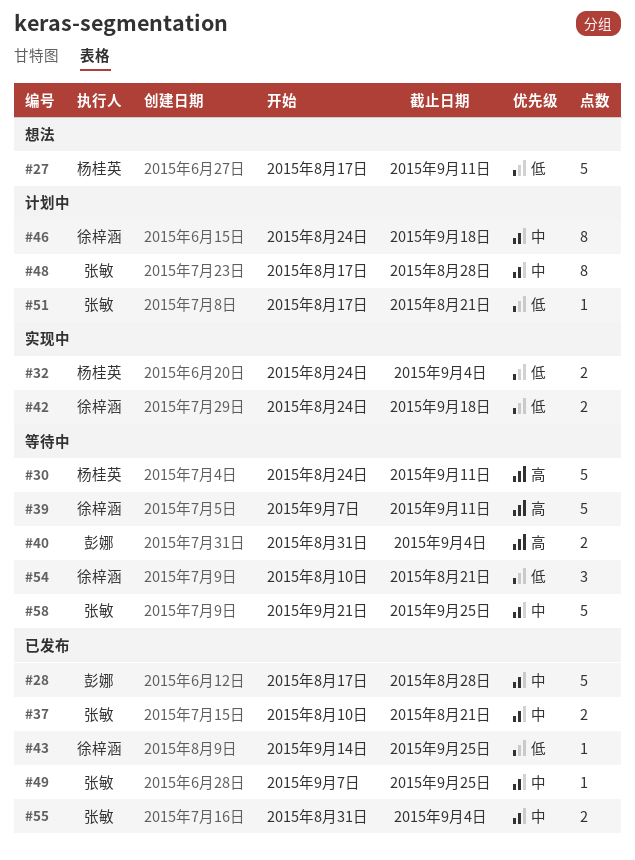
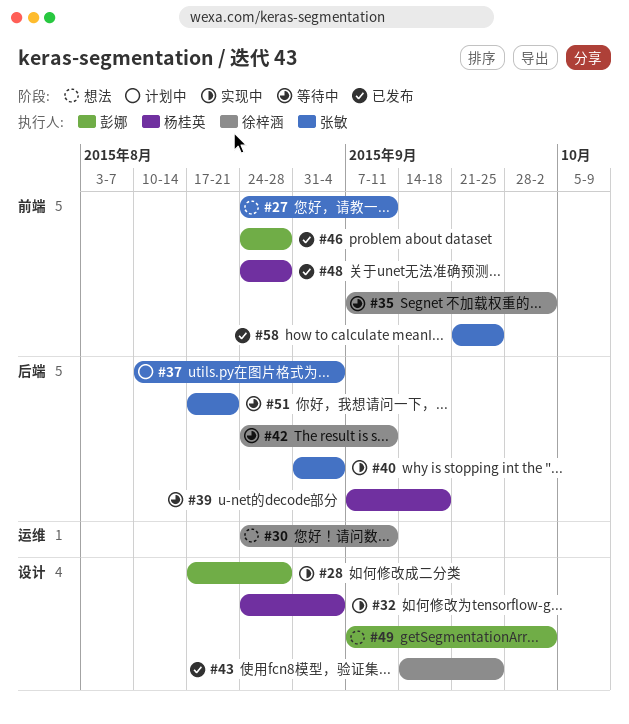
#27, owner: 杨桂英 -> 张敏
#27, start: Aug 17 -> Aug 24
#28, status: 已发布 -> 实现中
#30, status: 等待中 -> 想法
#30, owner: 杨桂英 -> 徐梓涵
#35: none -> present
#37, status: 已发布 -> 计划中
#37, due: Aug 21 -> Sep 4
#39, owner: 徐梓涵 -> 杨桂英
#39, due: Sep 11 -> Sep 18
#40, status: 等待中 -> 实现中
#40, owner: 彭娜 -> 张敏
#42, status: 实现中 -> 等待中
#42, due: Sep 18 -> Sep 11
#46, status: 计划中 -> 已发布
#46, owner: 徐梓涵 -> 彭娜
#46, due: Sep 18 -> Aug 28
#48, status: 计划中 -> 已发布
#48, owner: 张敏 -> 杨桂英
#48, start: Aug 17 -> Aug 24
#49, status: 已发布 -> 想法
#49, owner: 张敏 -> 彭娜
#49, due: Sep 25 -> Oct 2
#51, status: 计划中 -> 等待中
#54: present -> none
#55: present -> none
#58, status: 等待中 -> 已发布

